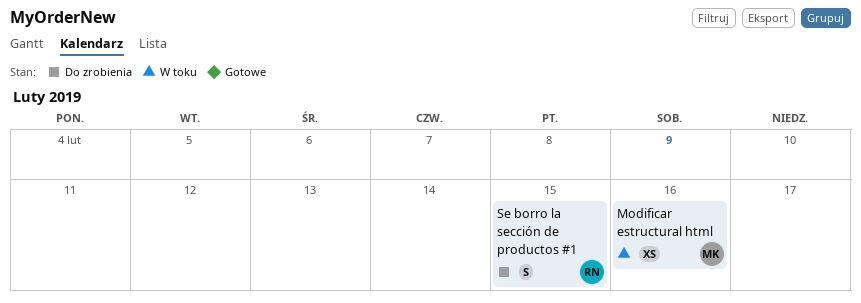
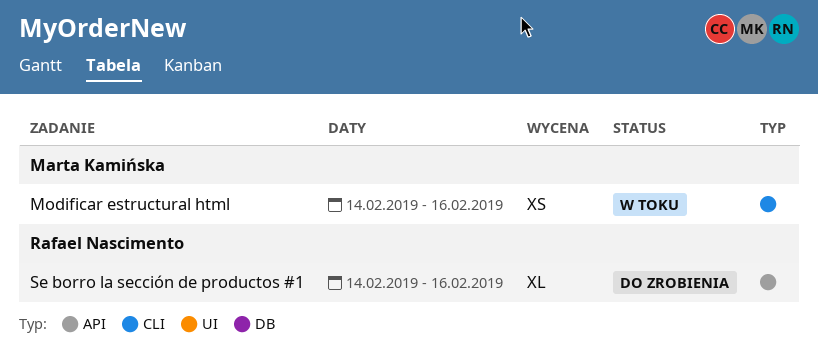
Se borro la sección de productos #1, estimate: S -> XL
Se borro la sección de productos #1, due: Feb 15 -> Feb 16

